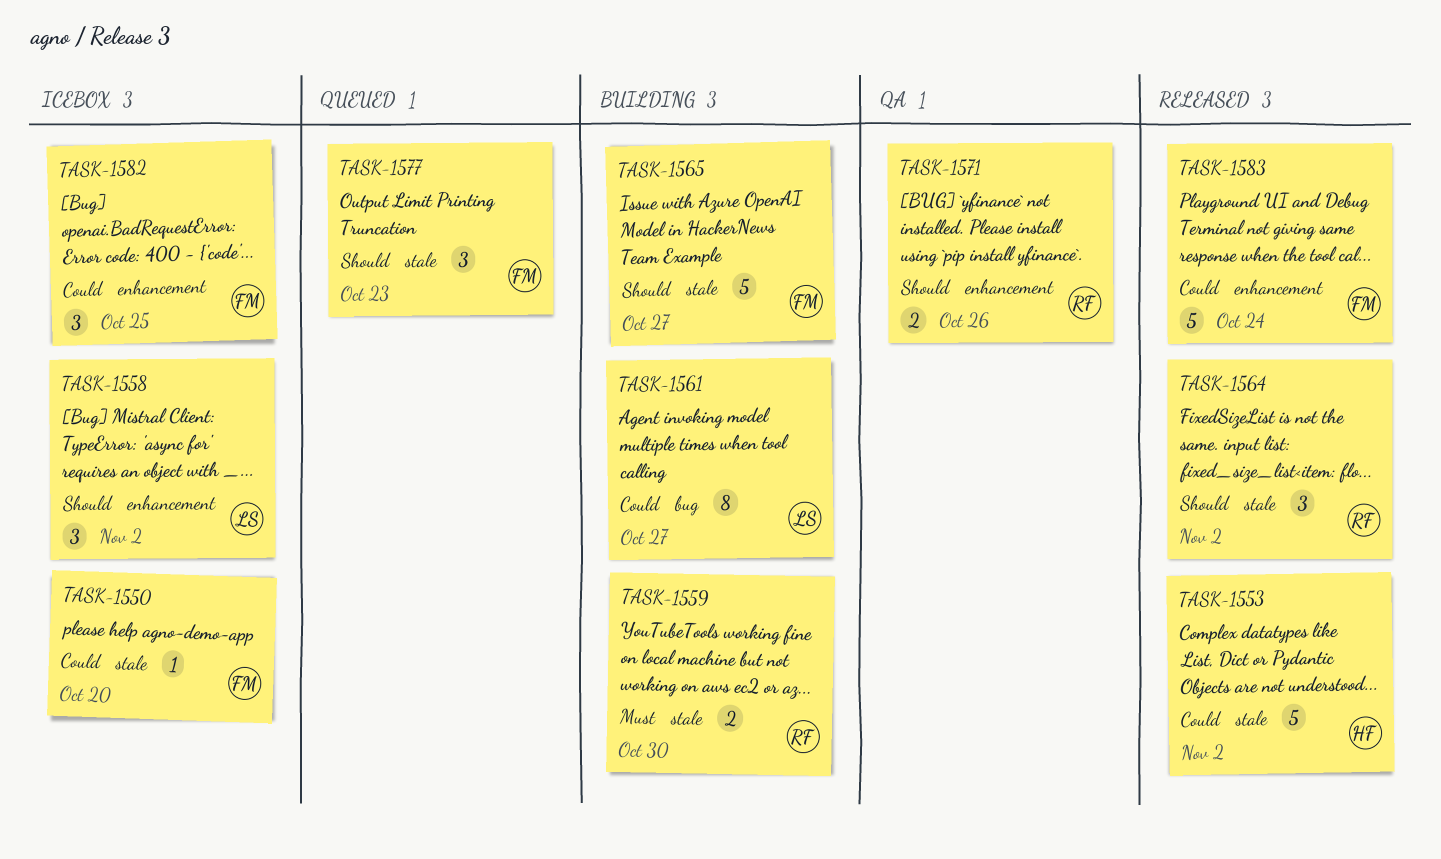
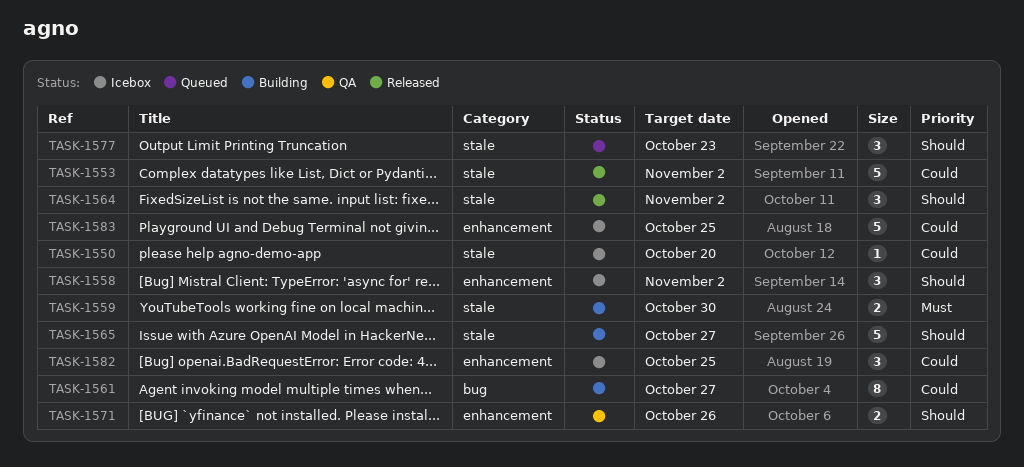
TASK-1583, status: Released -> Icebox
TASK-1583, due: Oct 24 -> Oct 25

